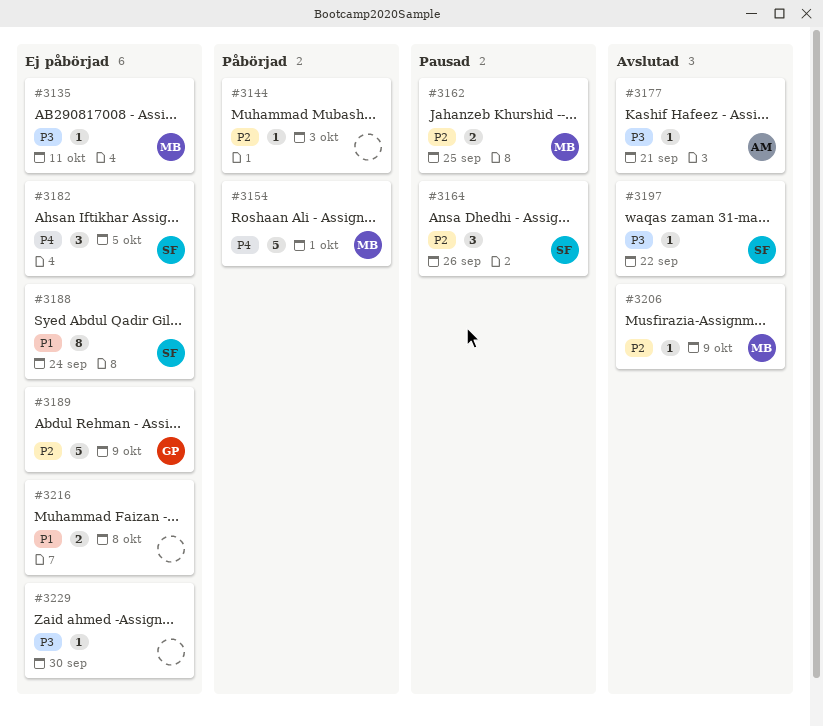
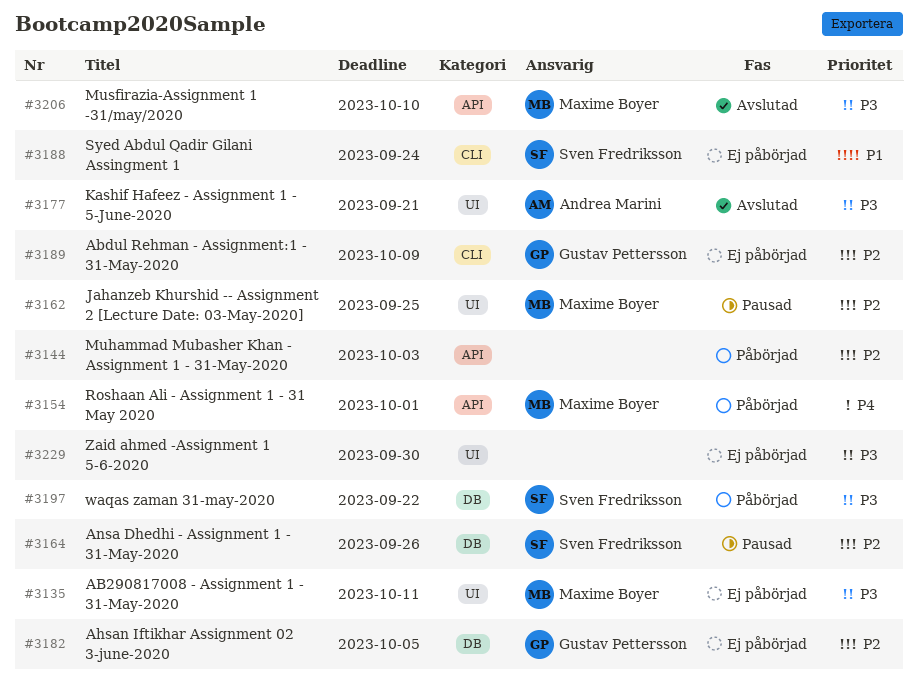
#3182, owner: Sven Fredriksson -> Gustav Pettersson
#3182, priority: P4 -> P2
#3197, status: Avslutad -> Påbörjad
#3206, priority: P2 -> P3
#3206, due: Oct 9 -> Oct 10
#3216: present -> none

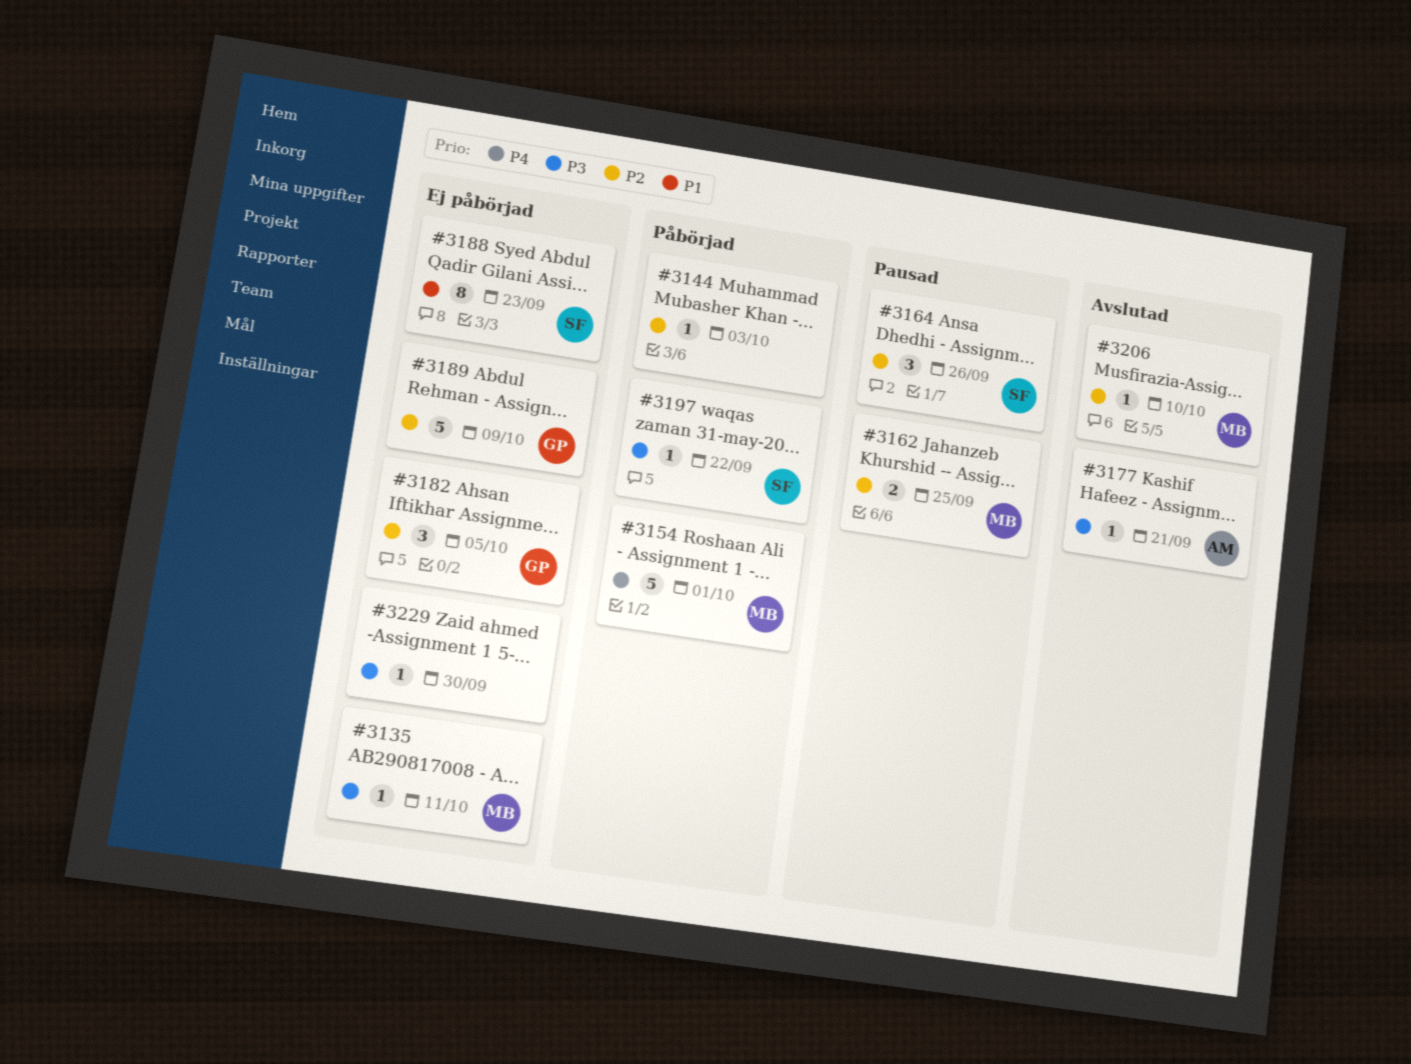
#3188, due: Sep 24 -> Sep 23
#3206, priority: P3 -> P2

